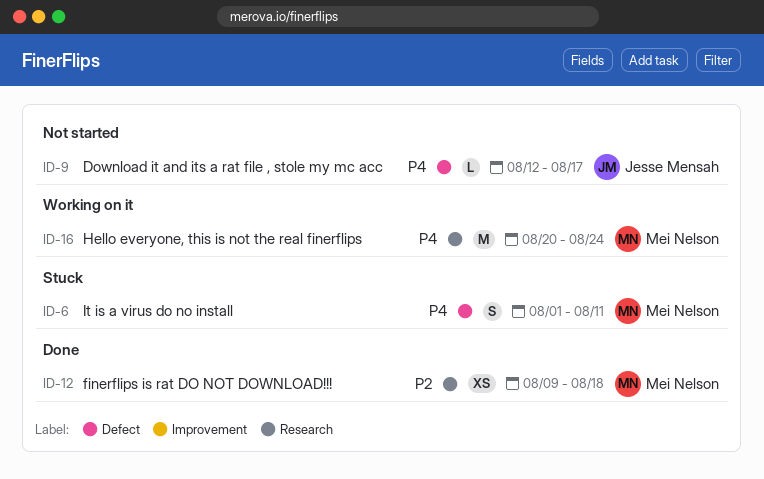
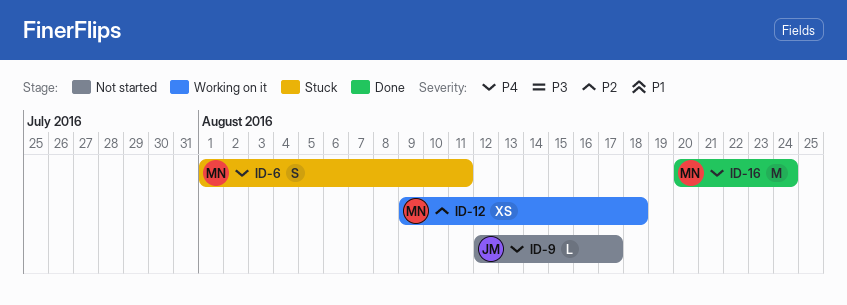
ID-12, status: Done -> Working on it
ID-16, status: Working on it -> Done

